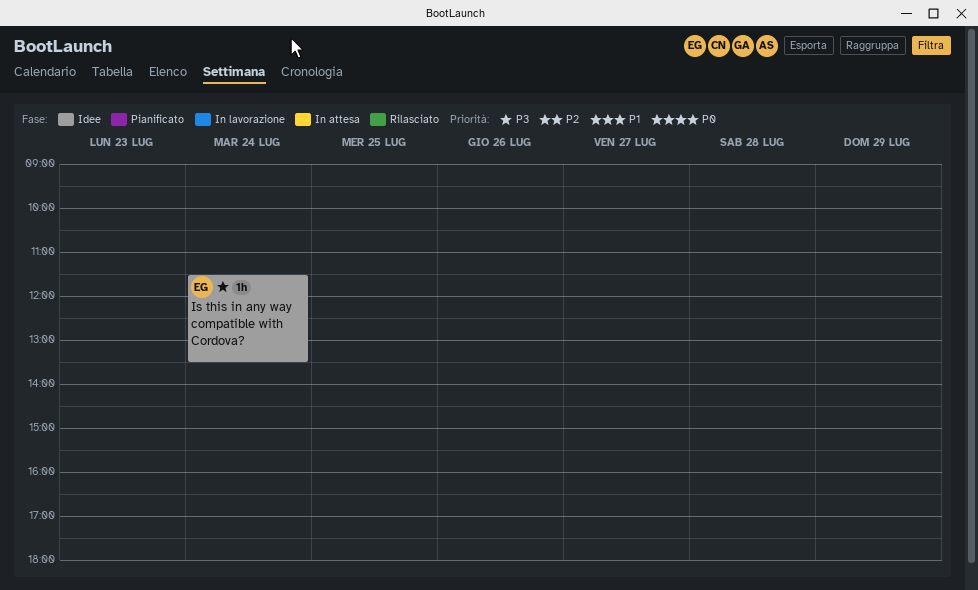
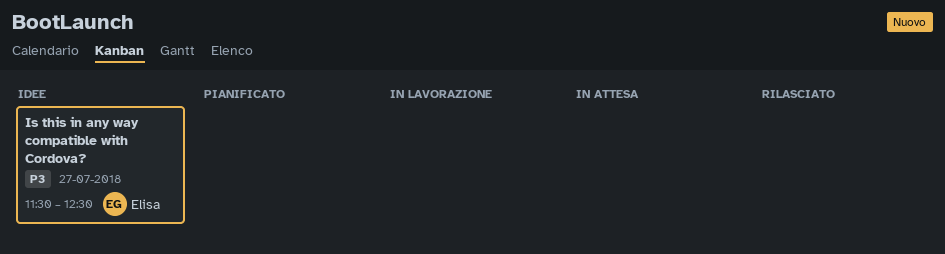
Is this in any way compatible with Cordova?, day: Jul 24 -> Jul 27
Is this in any way compatible with Cordova?, ends: 13:30 -> 12:30

